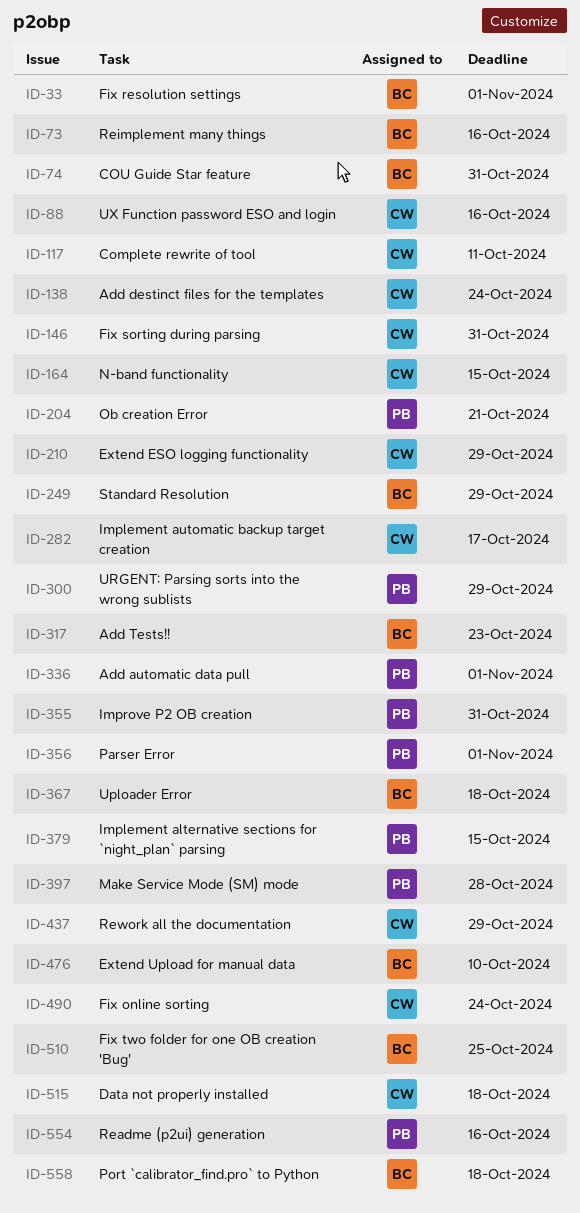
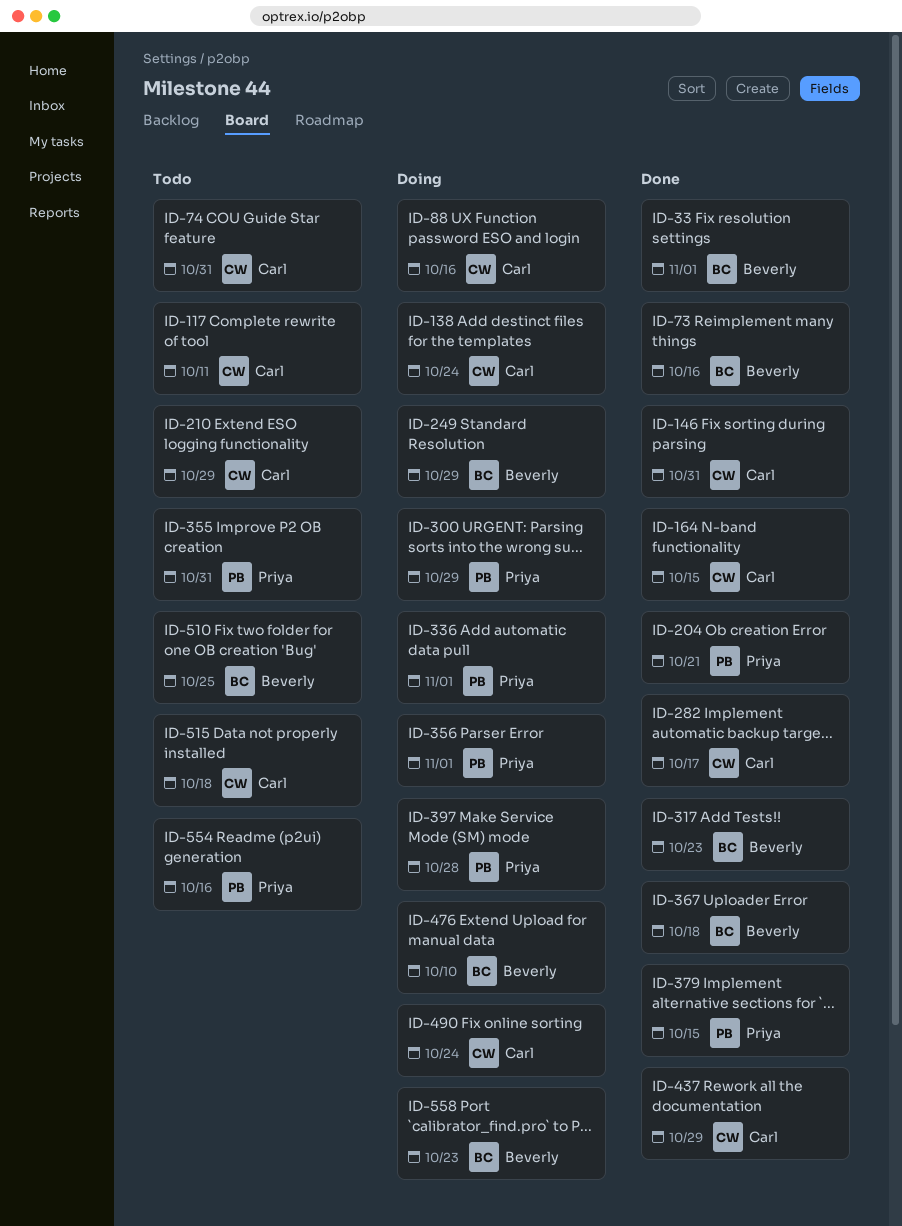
ID-74, owner: Beverly -> Carl
ID-558, due: Oct 18 -> Oct 23

